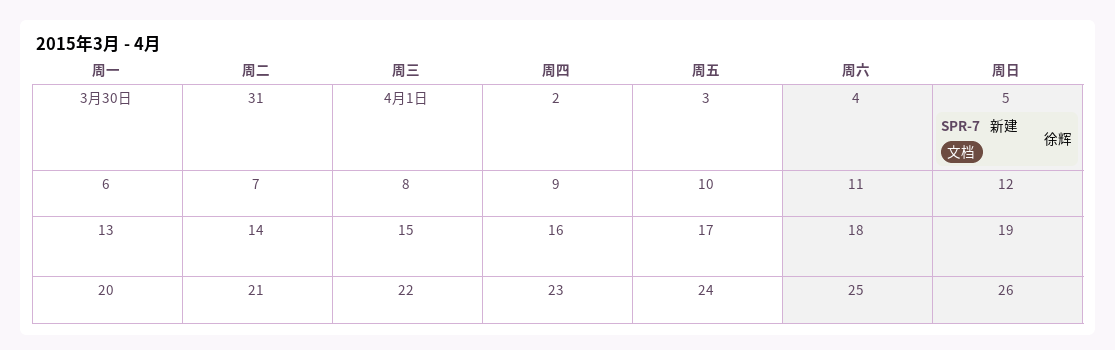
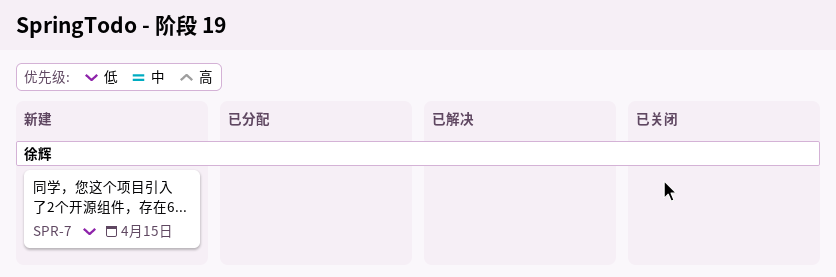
SPR-7, due: Apr 5 -> Apr 15

